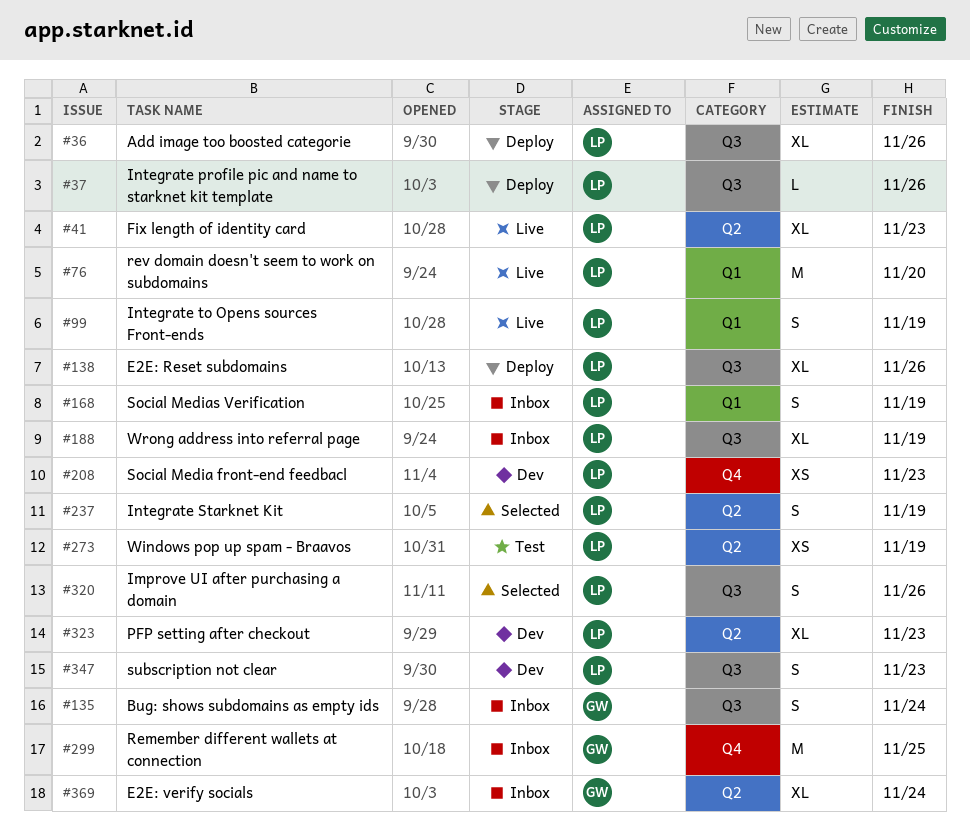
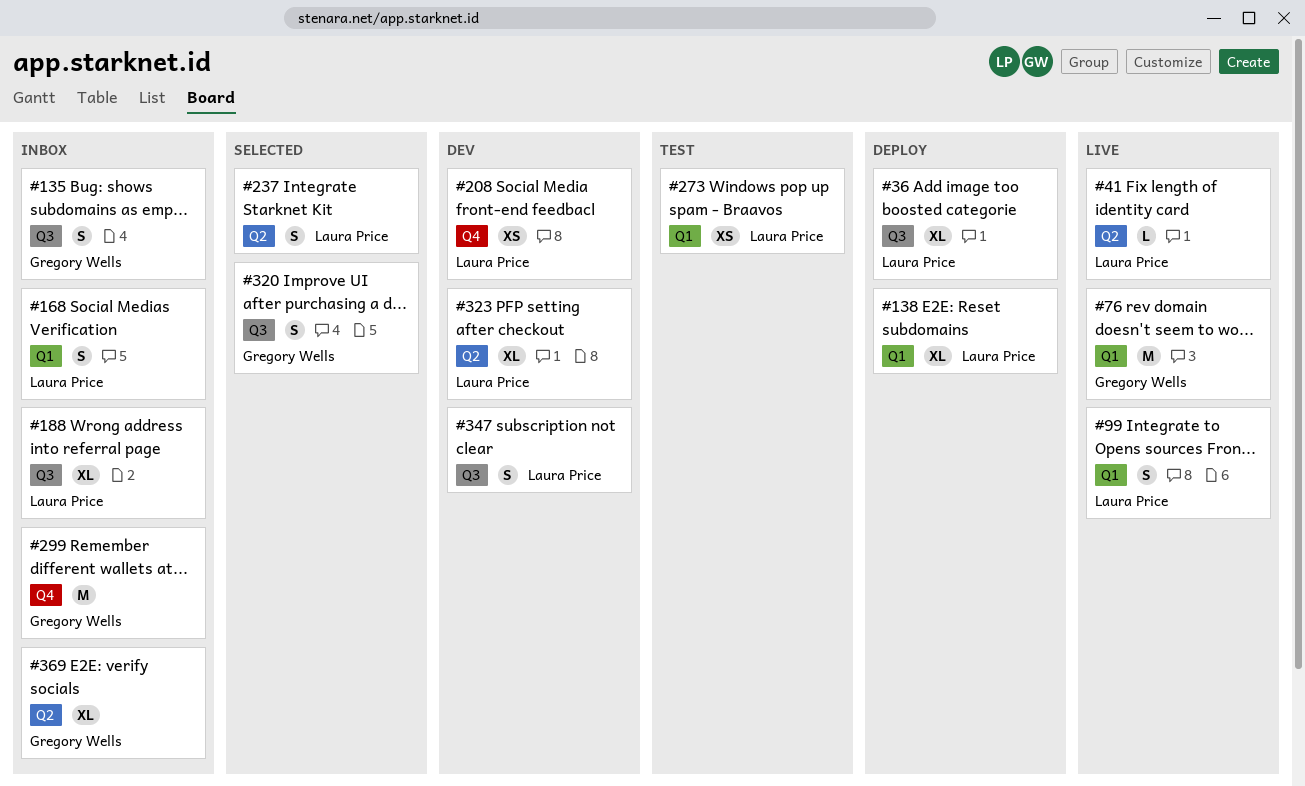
#37: present -> none
#41, estimate: XL -> L
#76, owner: Laura Price -> Gregory Wells
#138, label: Q3 -> Q1
#273, label: Q2 -> Q1
#320, owner: Laura Price -> Gregory Wells

